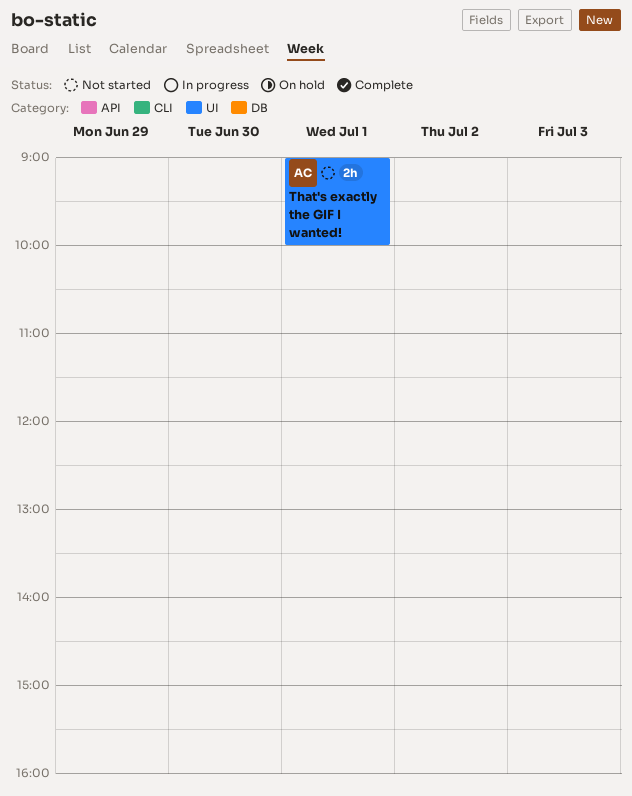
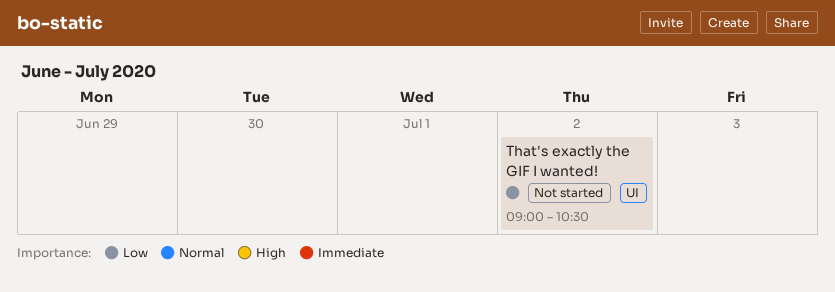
That's exactly the GIF I wanted!, day: Jul 1 -> Jul 2
That's exactly the GIF I wanted!, ends: 10:00 -> 10:30

